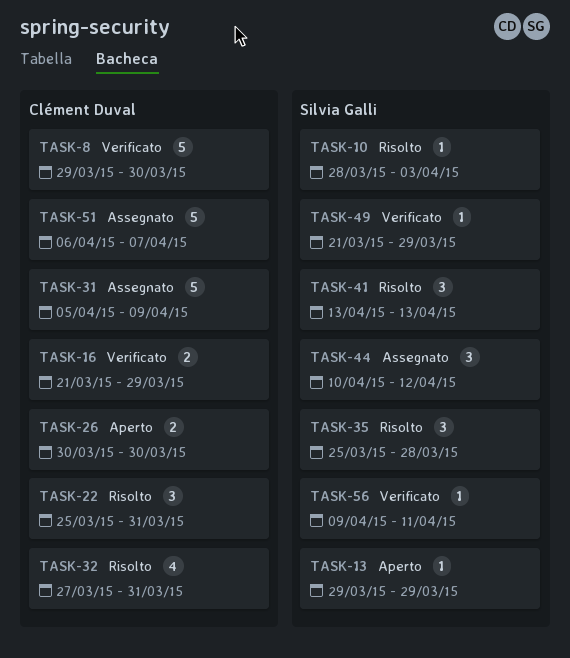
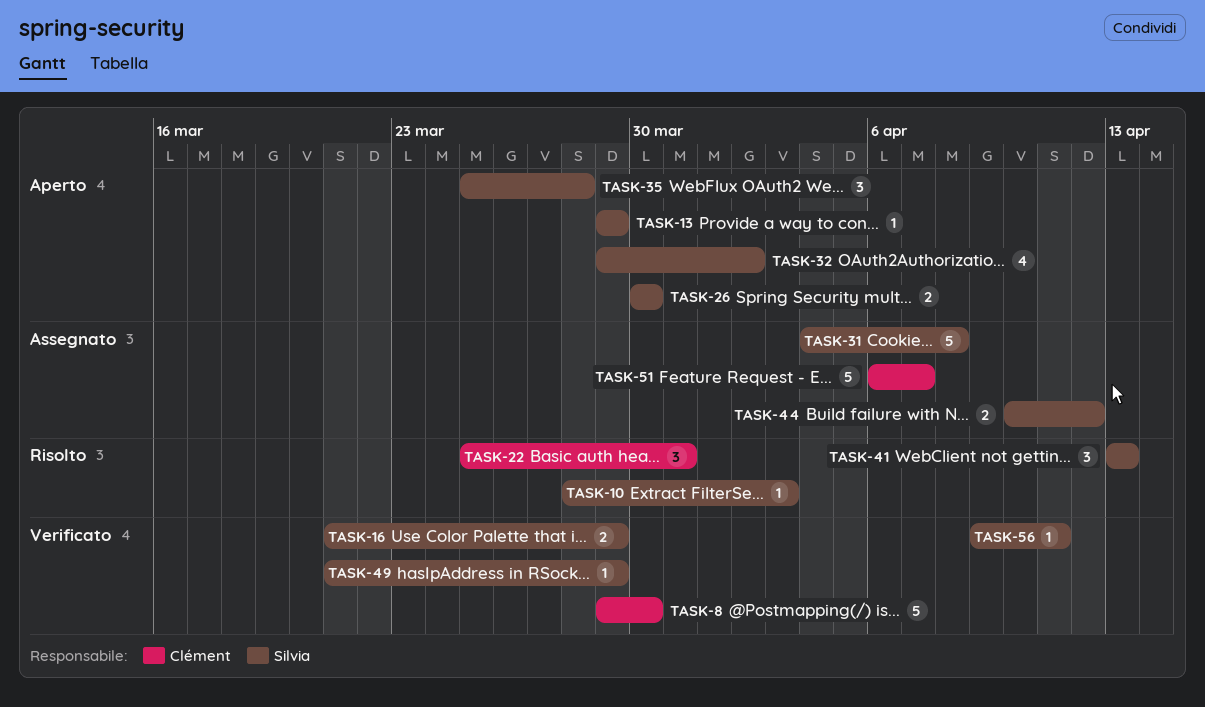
TASK-16, owner: Clément Duval -> Silvia Galli
TASK-26, owner: Clément Duval -> Silvia Galli
TASK-31, owner: Clément Duval -> Silvia Galli
TASK-31, start: Apr 5 -> Apr 4
TASK-31, due: Apr 9 -> Apr 8
TASK-32, status: Risolto -> Aperto
TASK-32, owner: Clément Duval -> Silvia Galli
TASK-32, start: Mar 27 -> Mar 29
TASK-32, due: Mar 31 -> Apr 2
TASK-35, status: Risolto -> Aperto
TASK-44, estimate: 3 -> 2

